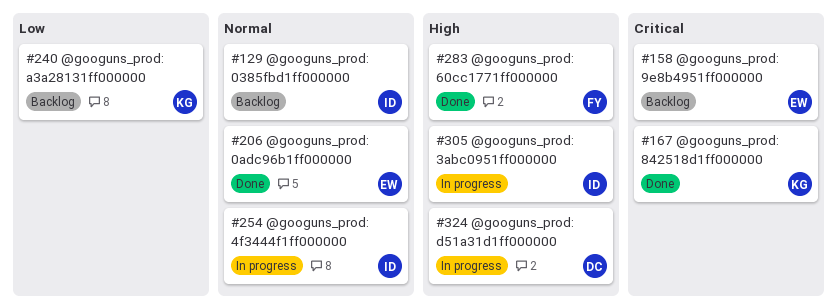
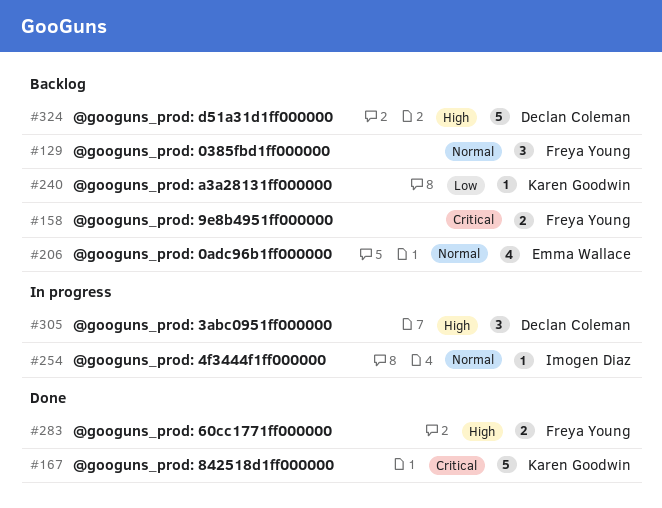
#129, owner: Imogen Diaz -> Freya Young
#158, owner: Emma Wallace -> Freya Young
#206, status: Done -> Backlog
#305, owner: Imogen Diaz -> Declan Coleman
#324, status: In progress -> Backlog

